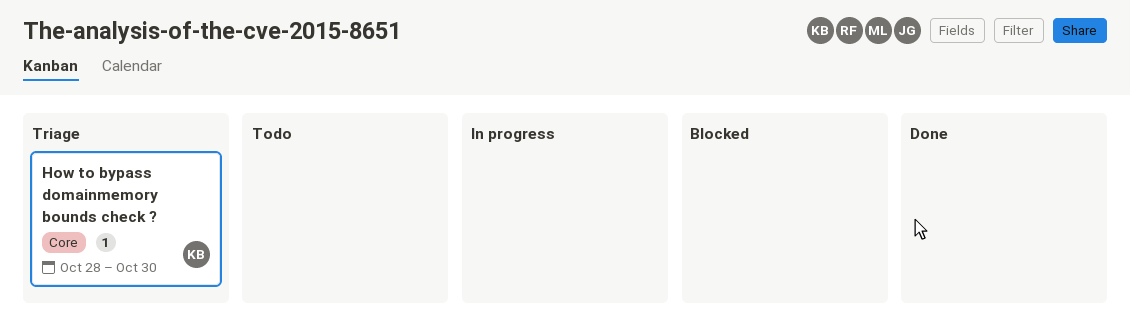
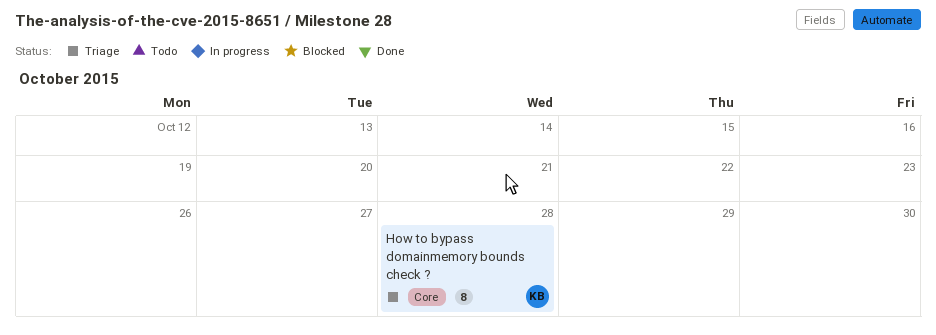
How to bypass domainmemory bounds check ?, estimate: 1 -> 8
How to bypass domainmemory bounds check ?, due: Oct 30 -> Oct 28

